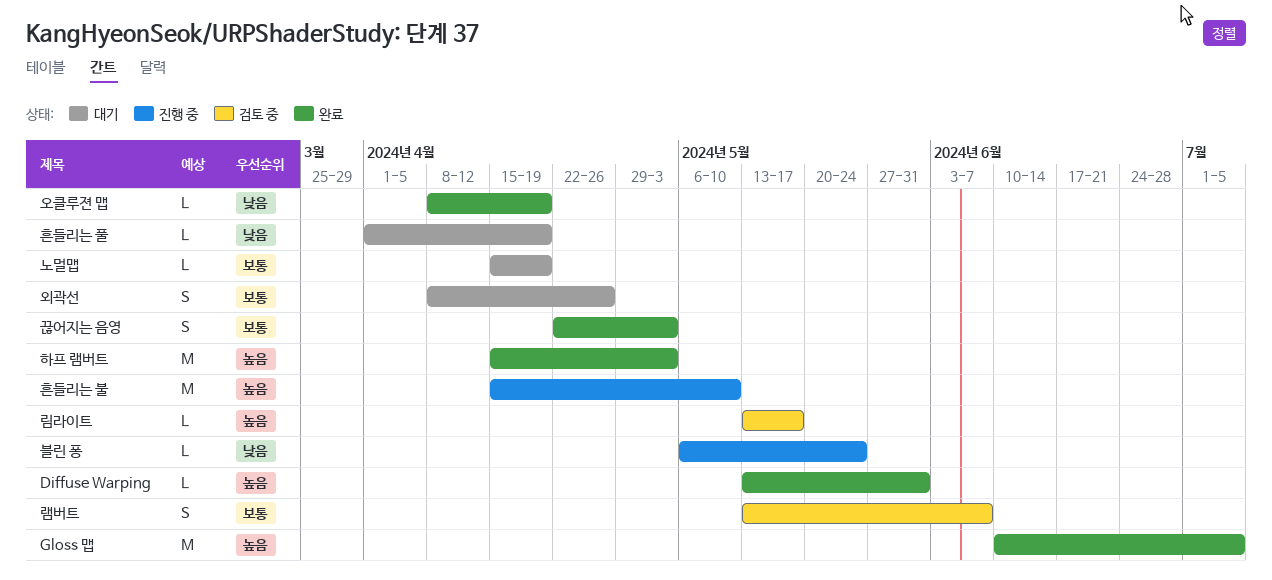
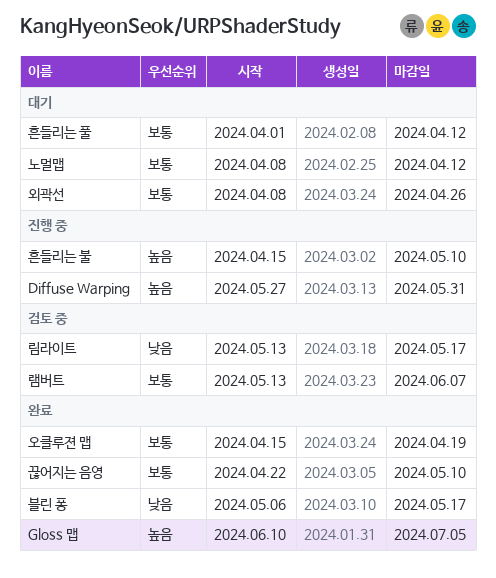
Diffuse Warping, status: 완료 -> 진행 중
Diffuse Warping, start: May 13 -> May 27
끊어지는 음영, due: May 3 -> May 10
노멀맵, start: Apr 15 -> Apr 8
노멀맵, due: Apr 19 -> Apr 12
림라이트, priority: 높음 -> 낮음
블린 퐁, status: 진행 중 -> 완료
블린 퐁, due: May 24 -> May 17
오클루젼 맵, priority: 낮음 -> 보통
오클루젼 맵, start: Apr 8 -> Apr 15
하프 램버트: present -> none
흔들리는 풀, priority: 낮음 -> 보통
흔들리는 풀, due: Apr 19 -> Apr 12

